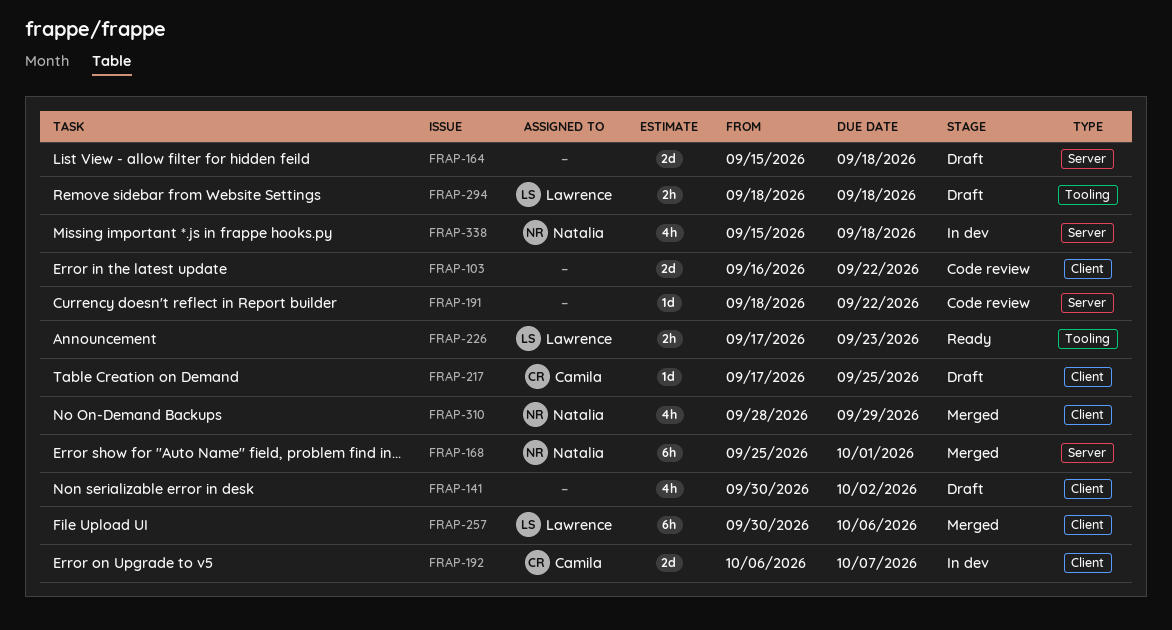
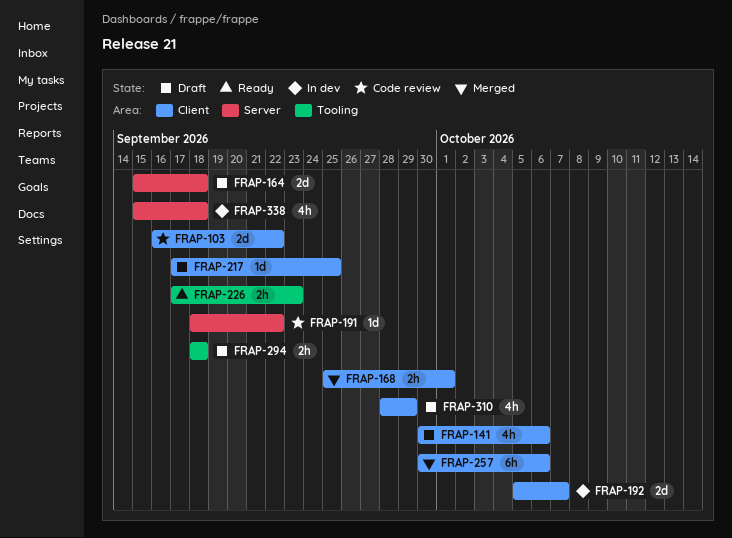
FRAP-141, due: Oct 2 -> Oct 6
FRAP-168, label: Server -> Client
FRAP-168, estimate: 6h -> 2h
FRAP-192, start: Oct 6 -> Oct 5
FRAP-310, status: Merged -> Draft

